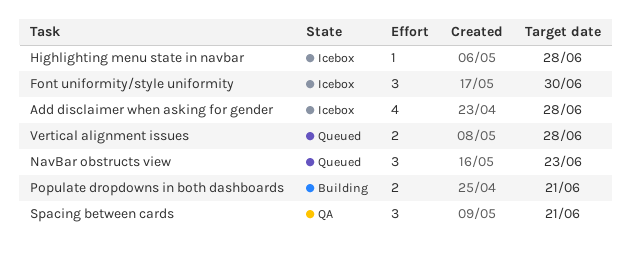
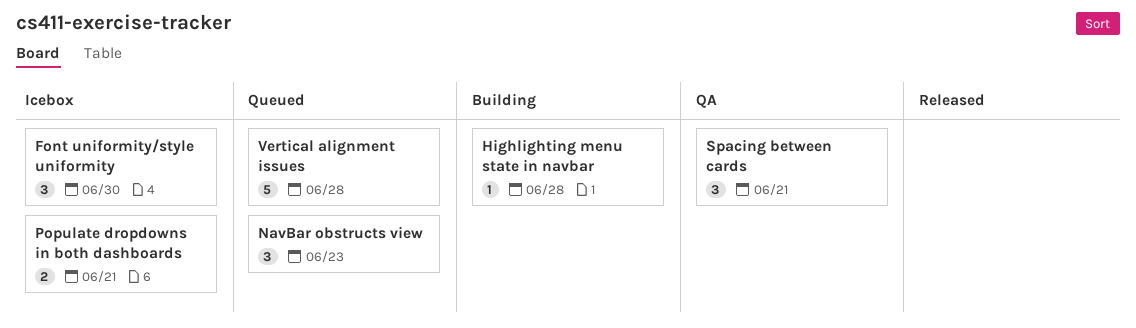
Add disclaimer when asking for gender: present -> none
Highlighting menu state in navbar, status: Icebox -> Building
Populate dropdowns in both dashboards, status: Building -> Icebox
Vertical alignment issues, estimate: 2 -> 5

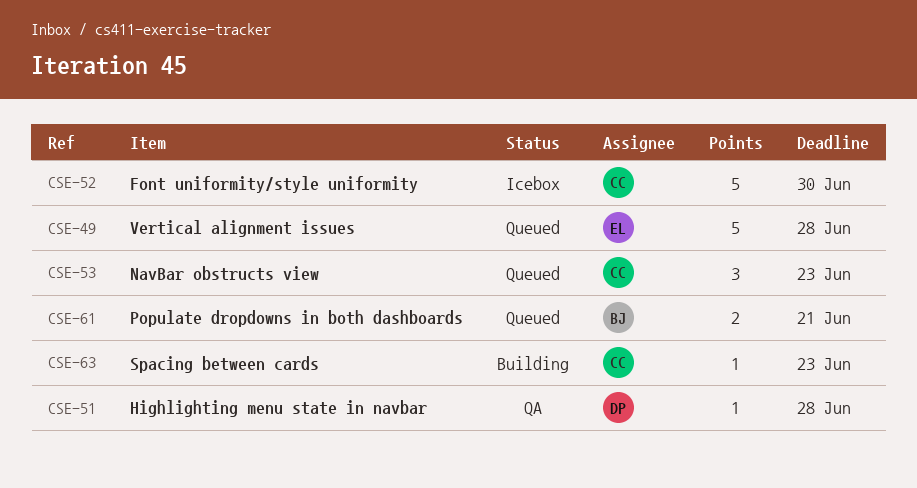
Font uniformity/style uniformity, estimate: 3 -> 5
Highlighting menu state in navbar, status: Building -> QA
Populate dropdowns in both dashboards, status: Icebox -> Queued
Spacing between cards, status: QA -> Building
Spacing between cards, estimate: 3 -> 1
Spacing between cards, due: Jun 21 -> Jun 23

